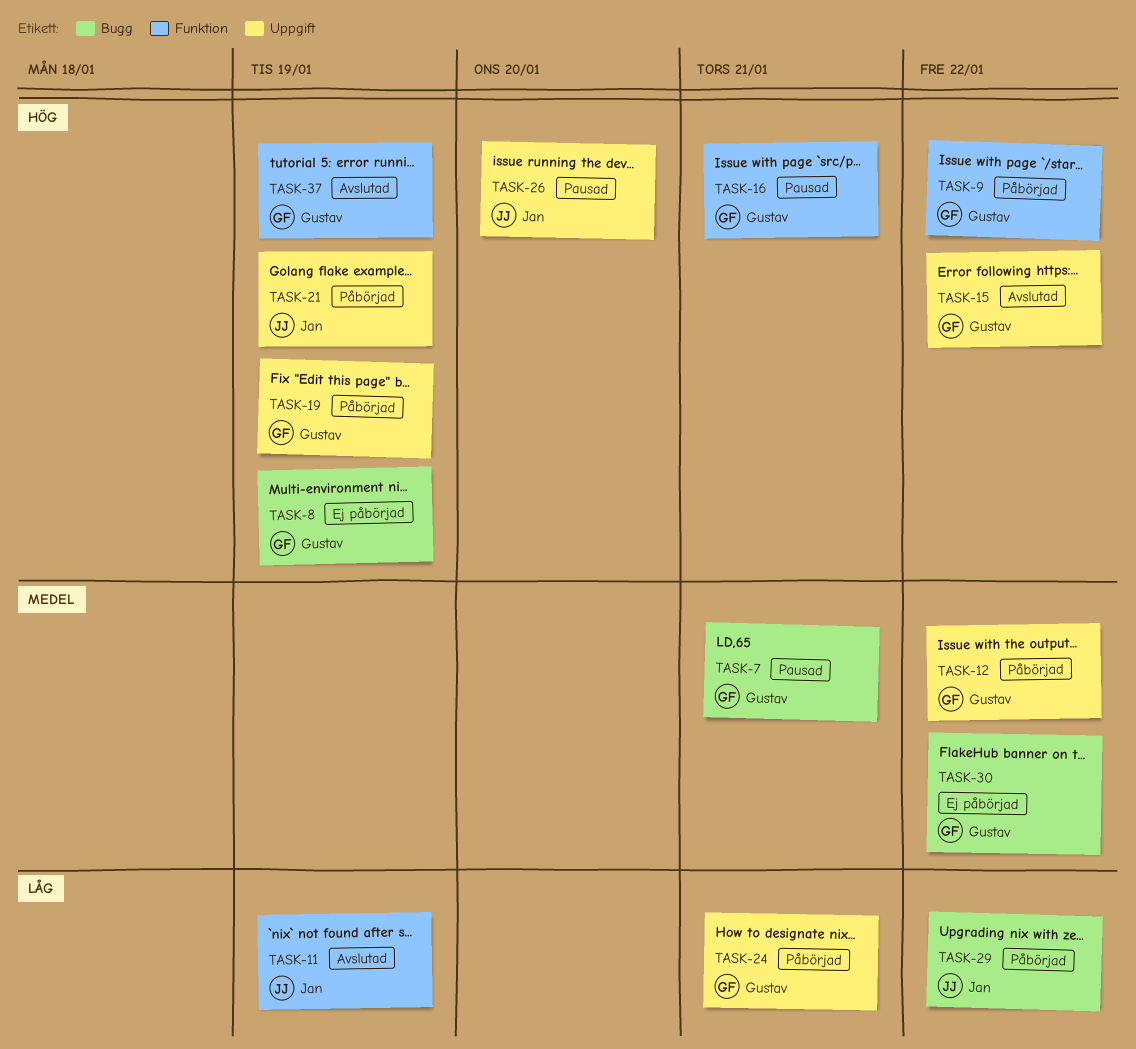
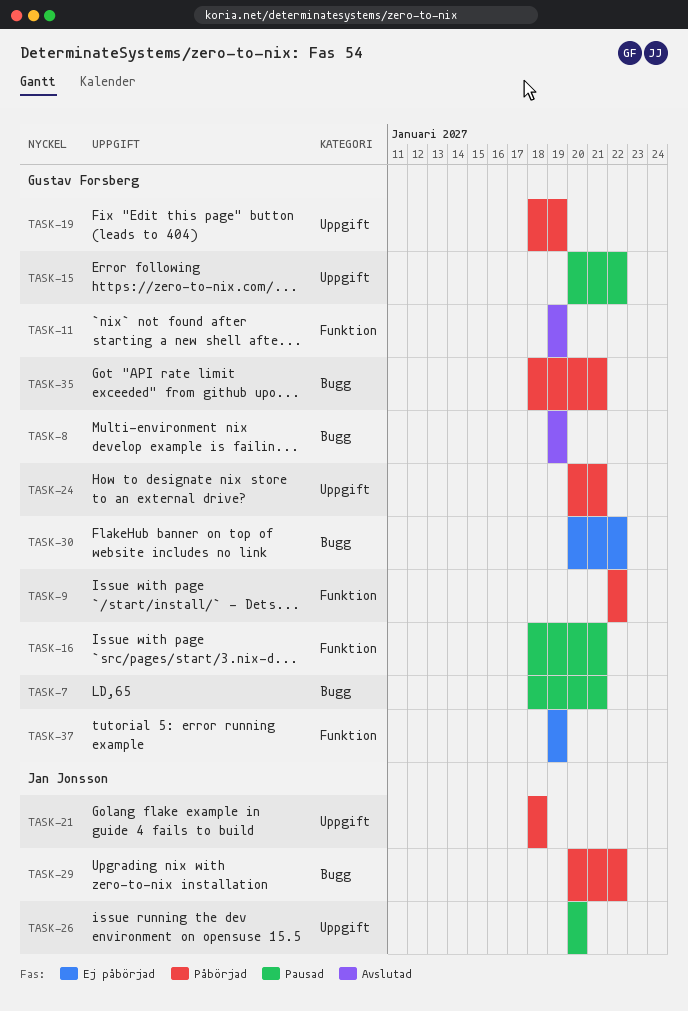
TASK-8, status: Ej påbörjad -> Avslutad
TASK-11, owner: Jan Jonsson -> Gustav Forsberg
TASK-12: present -> none
TASK-15, status: Avslutad -> Pausad
TASK-21, due: Jan 19 -> Jan 18
TASK-35: none -> present
TASK-37, status: Avslutad -> Ej påbörjad

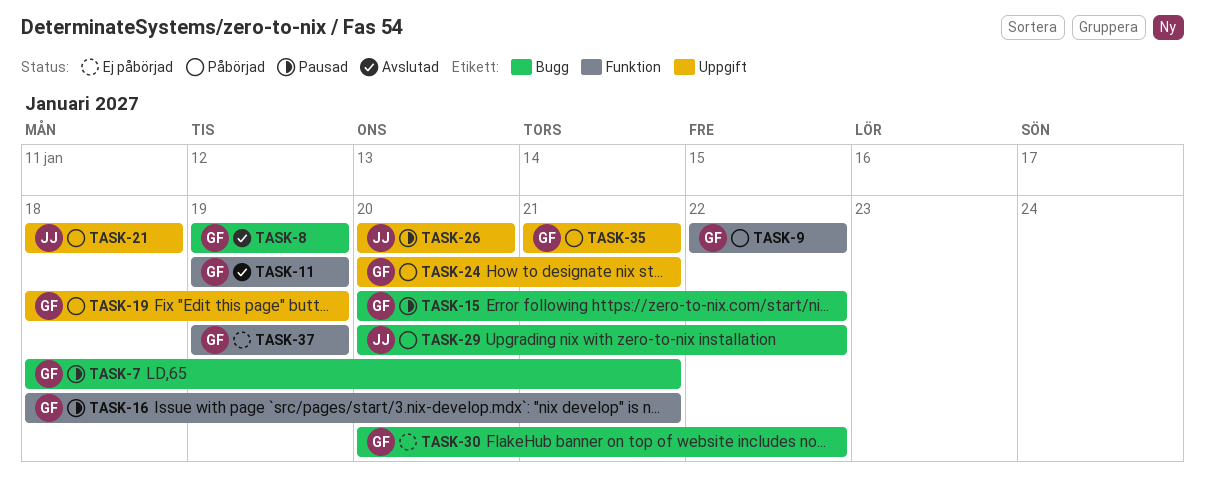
TASK-15, label: Uppgift -> Bugg
TASK-35, label: Bugg -> Uppgift
TASK-35, start: Jan 18 -> Jan 21

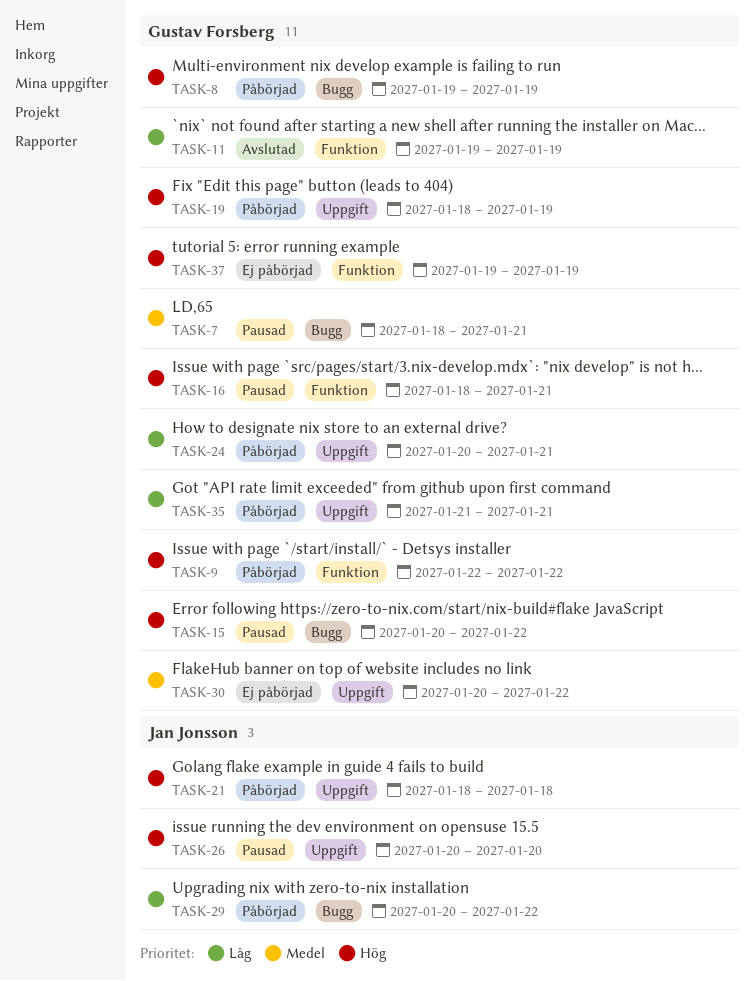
TASK-8, status: Avslutad -> Påbörjad
TASK-30, label: Bugg -> Uppgift

